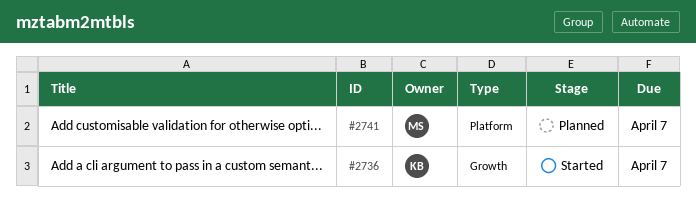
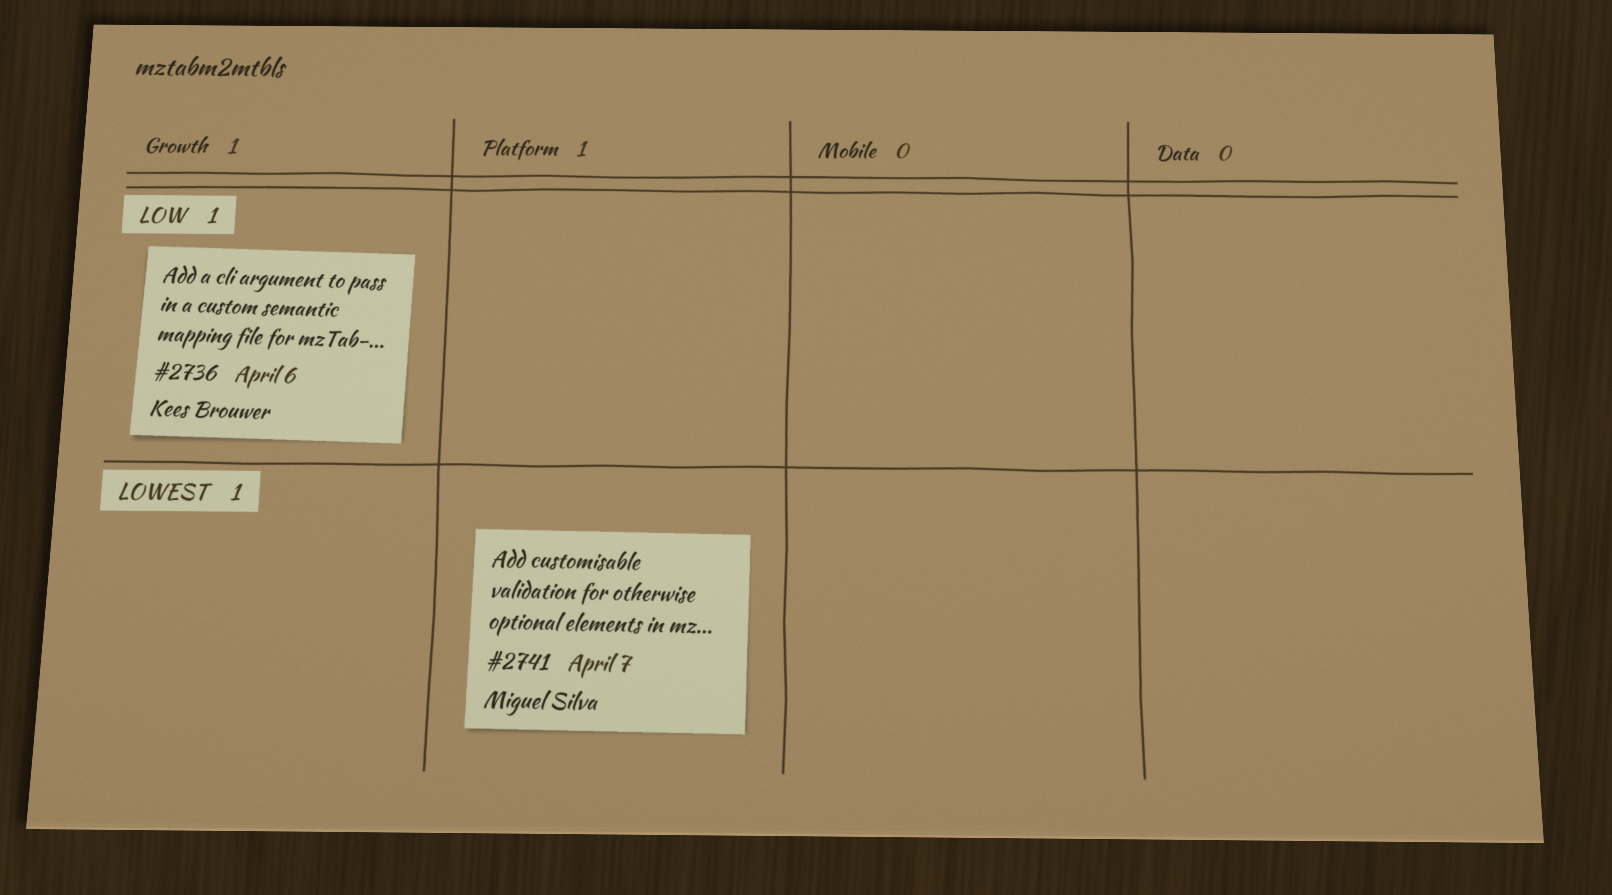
#2736, due: Apr 7 -> Apr 6

